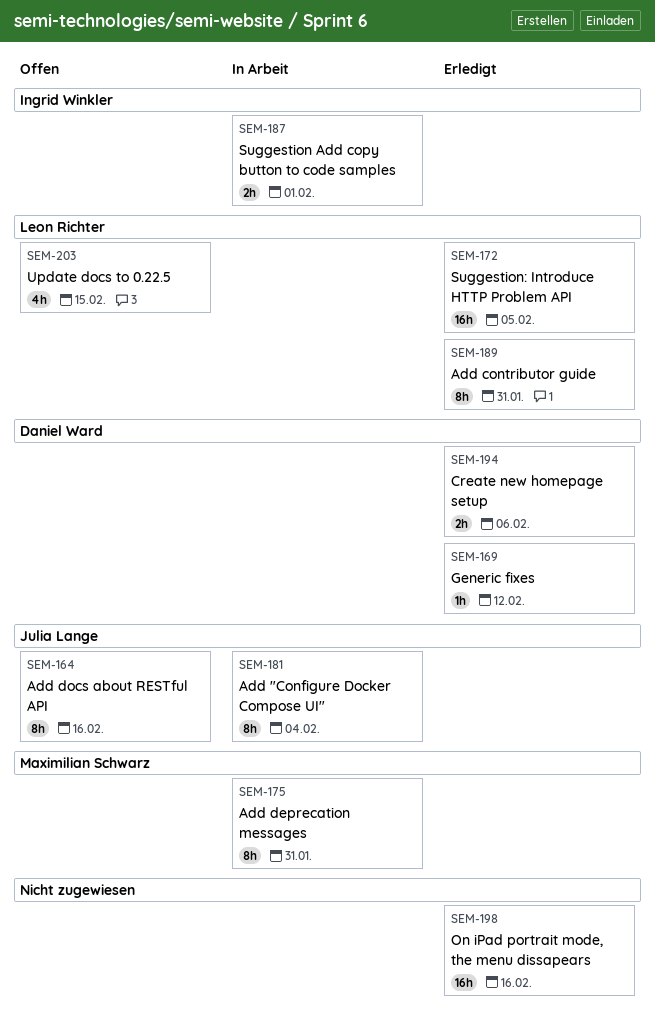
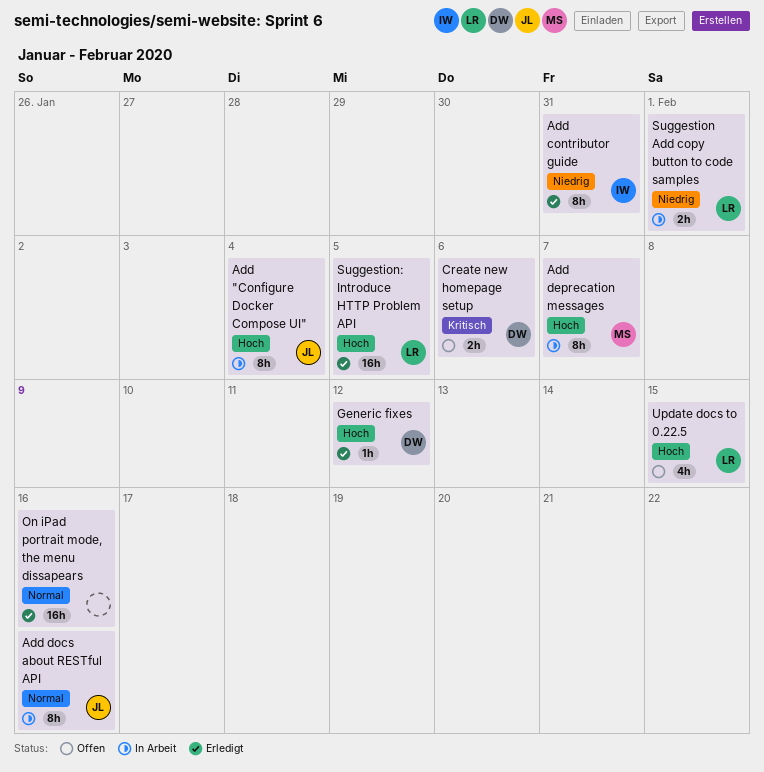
Add contributor guide, owner: Leon Richter -> Ingrid Winkler
Add deprecation messages, due: Jan 31 -> Feb 7
Add docs about RESTful API, status: Offen -> In Arbeit
Create new homepage setup, status: Erledigt -> Offen
Suggestion Add copy button to code samples, owner: Ingrid Winkler -> Leon Richter

